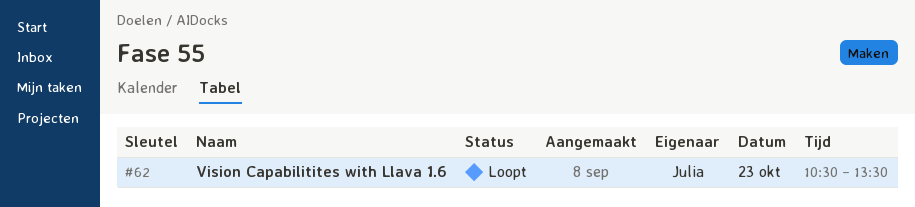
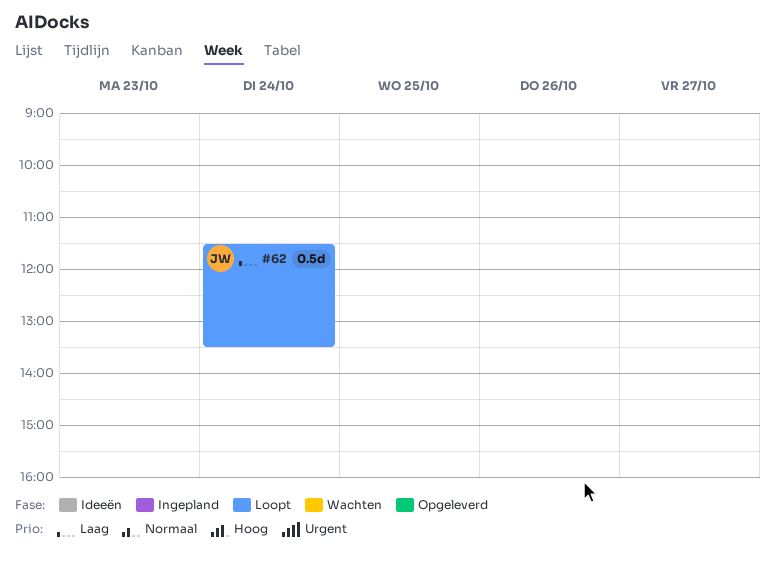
#62, day: Oct 23 -> Oct 24
#62, begins: 10:30 -> 11:30

